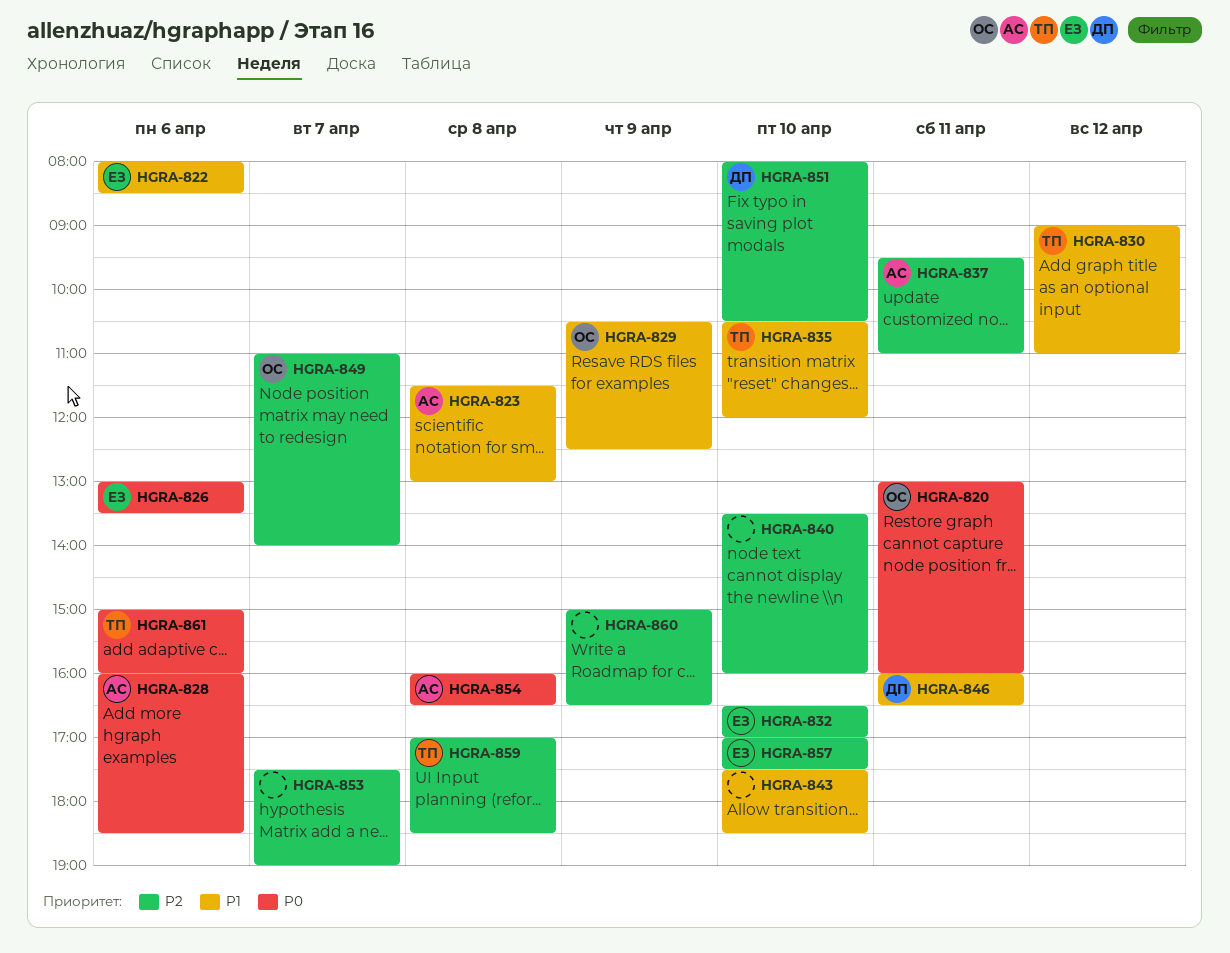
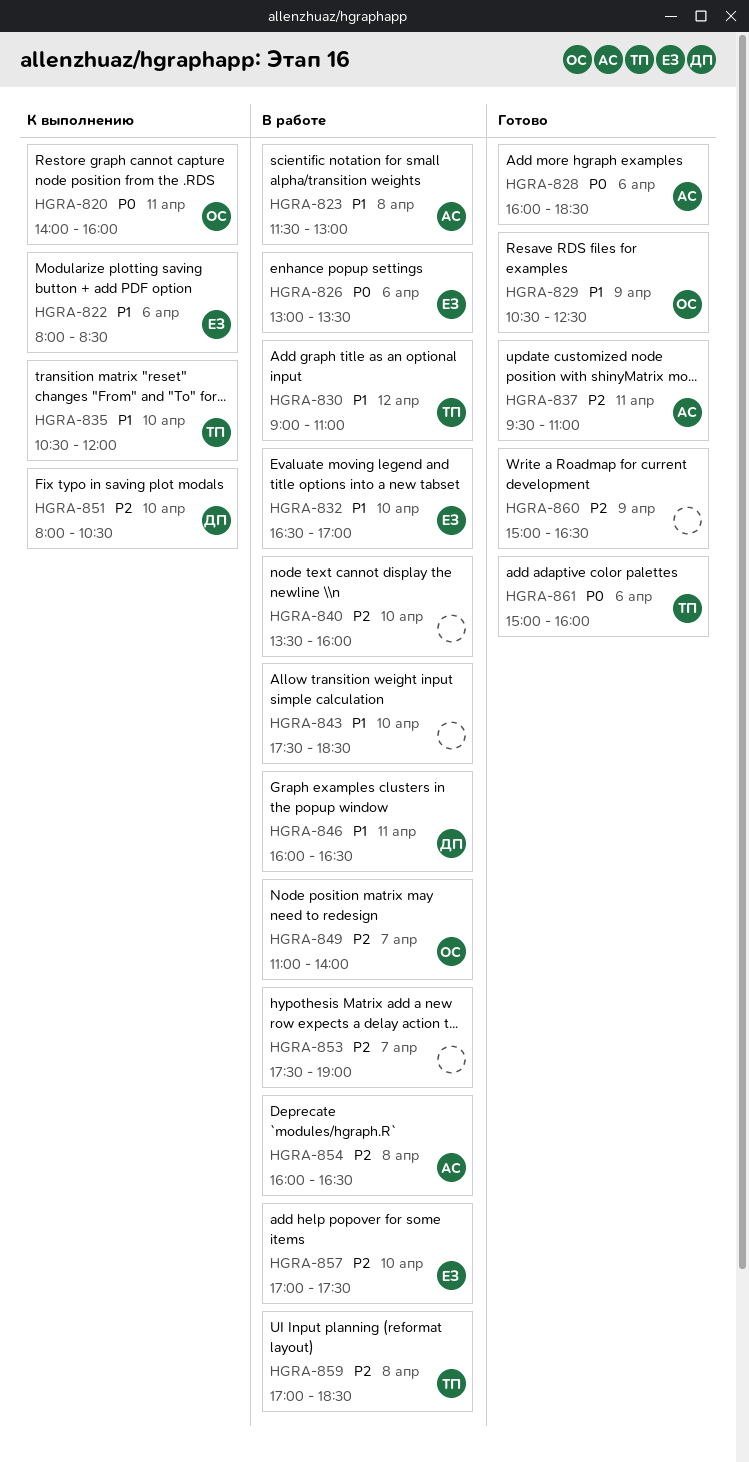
HGRA-820, begins: 13:00 -> 14:00
HGRA-832, priority: P2 -> P1
HGRA-854, priority: P0 -> P2

